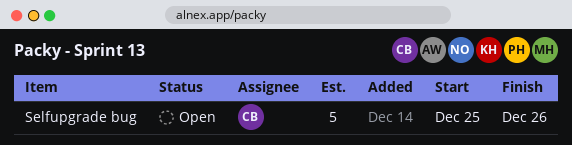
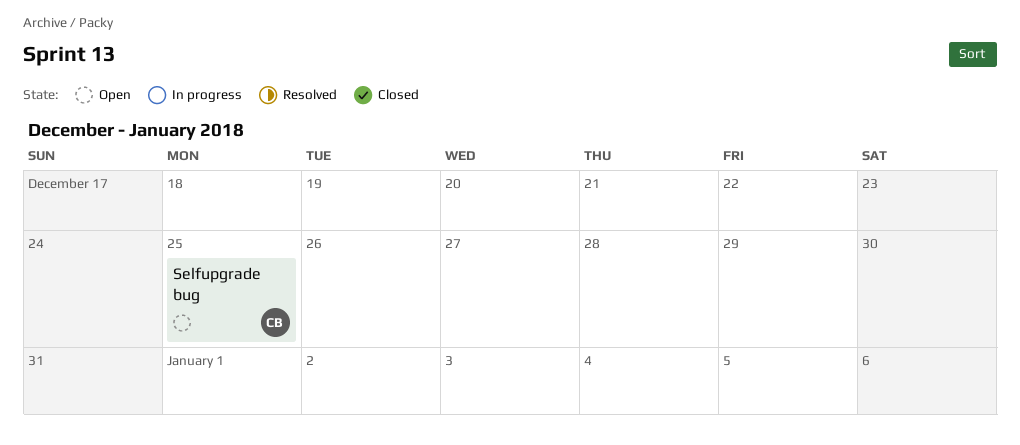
Selfupgrade bug, due: Dec 26 -> Dec 25

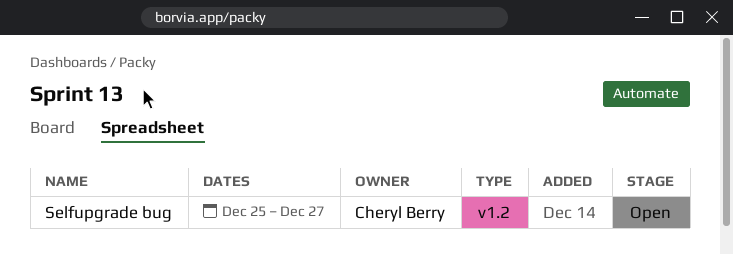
Selfupgrade bug, due: Dec 25 -> Dec 27

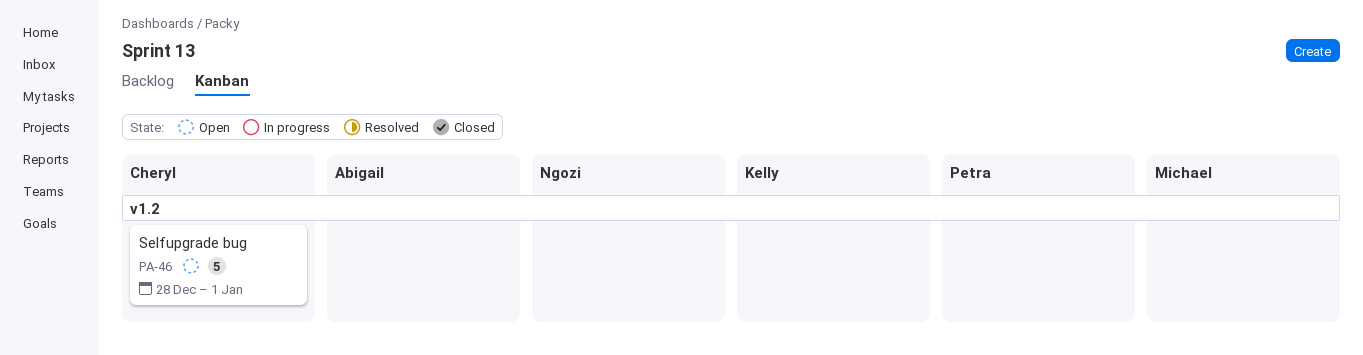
Selfupgrade bug, start: Dec 25 -> Dec 28
Selfupgrade bug, due: Dec 27 -> Jan 1

